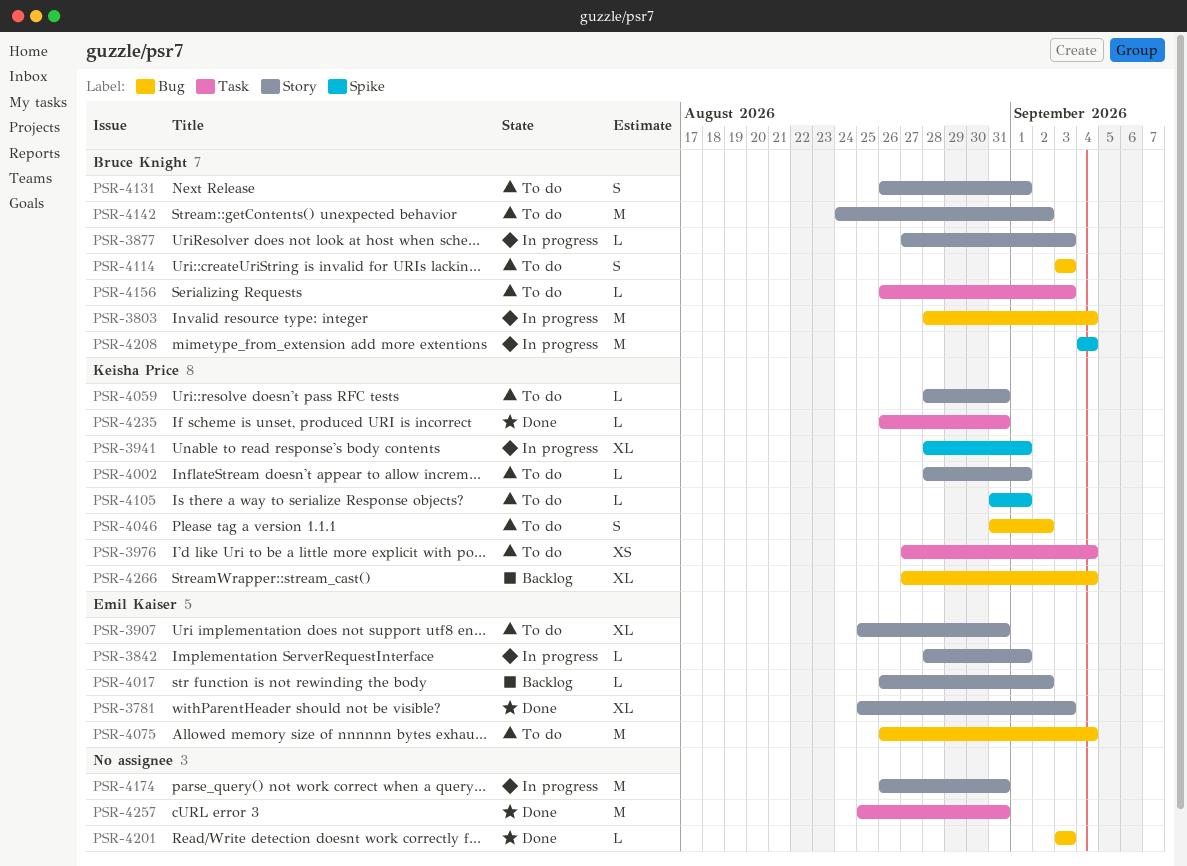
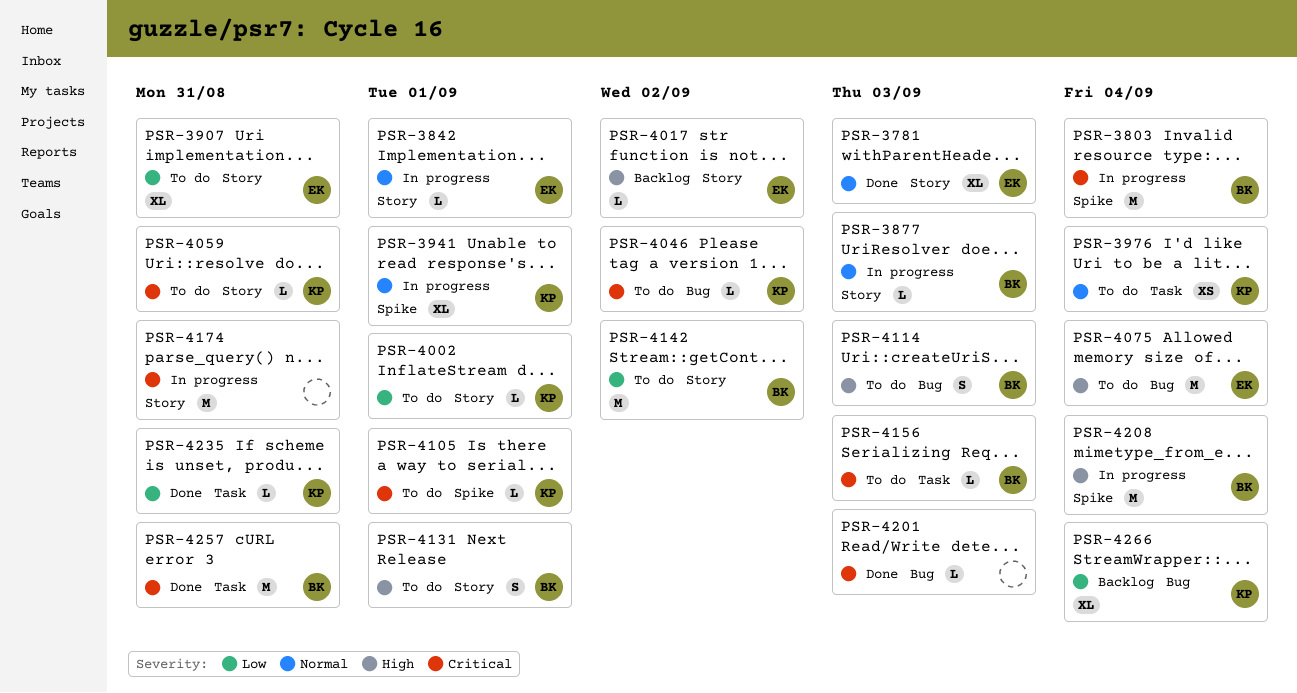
PSR-3803, label: Bug -> Spike
PSR-4046, estimate: S -> L
PSR-4257, owner: none -> Bruce Knight

